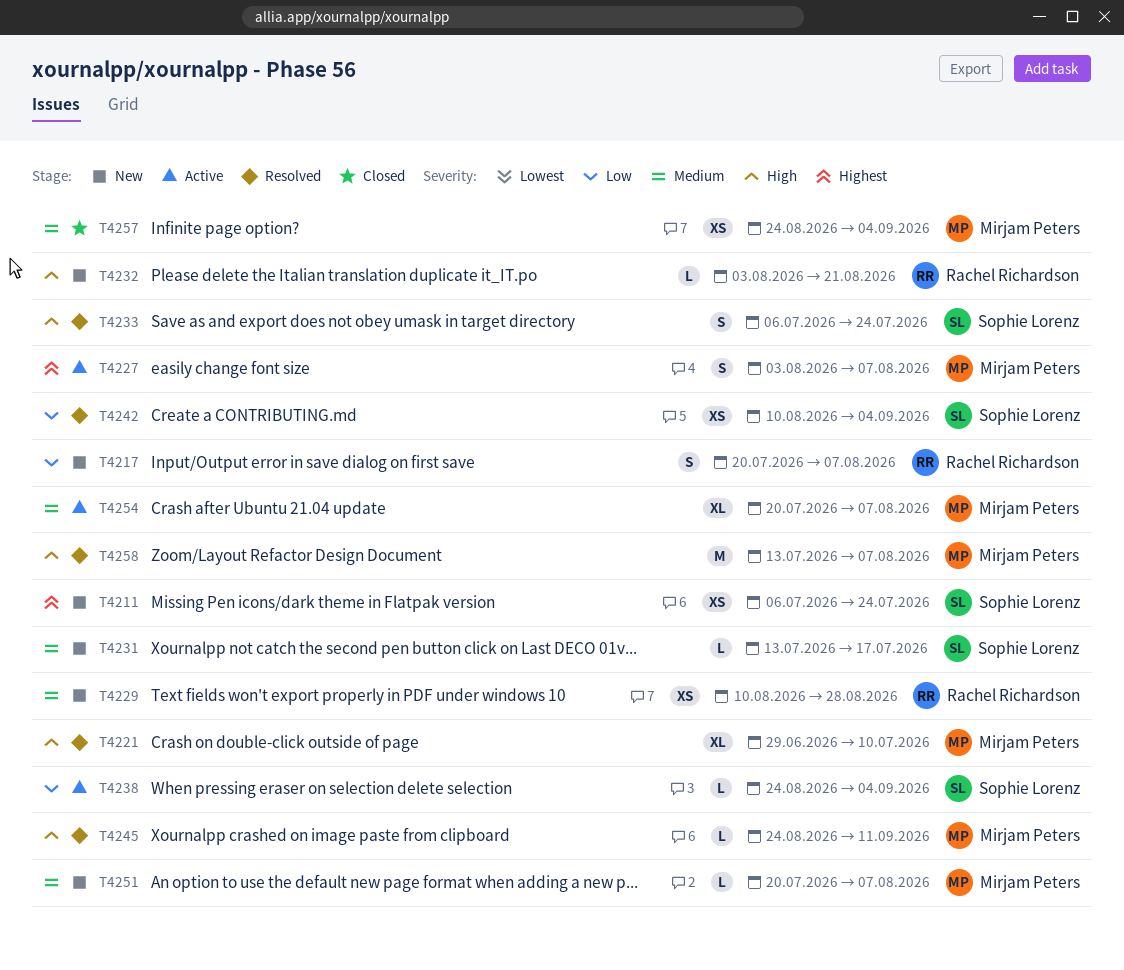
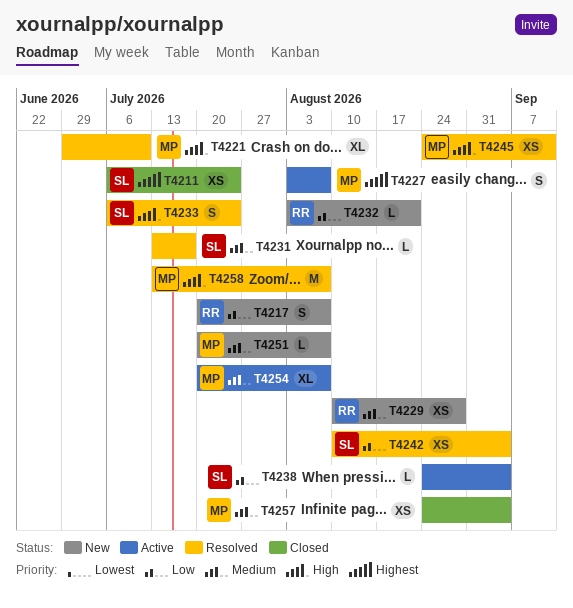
T4211, status: New -> Closed
T4231, status: New -> Resolved
T4232, priority: High -> Low
T4245, estimate: L -> XS

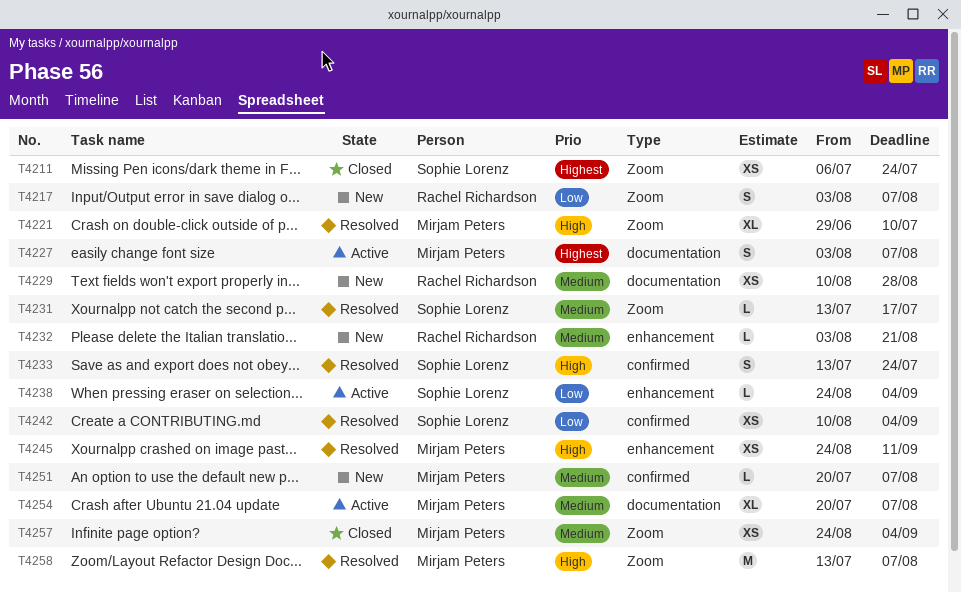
T4217, start: Jul 20 -> Aug 3
T4232, priority: Low -> Medium
T4233, start: Jul 6 -> Jul 13

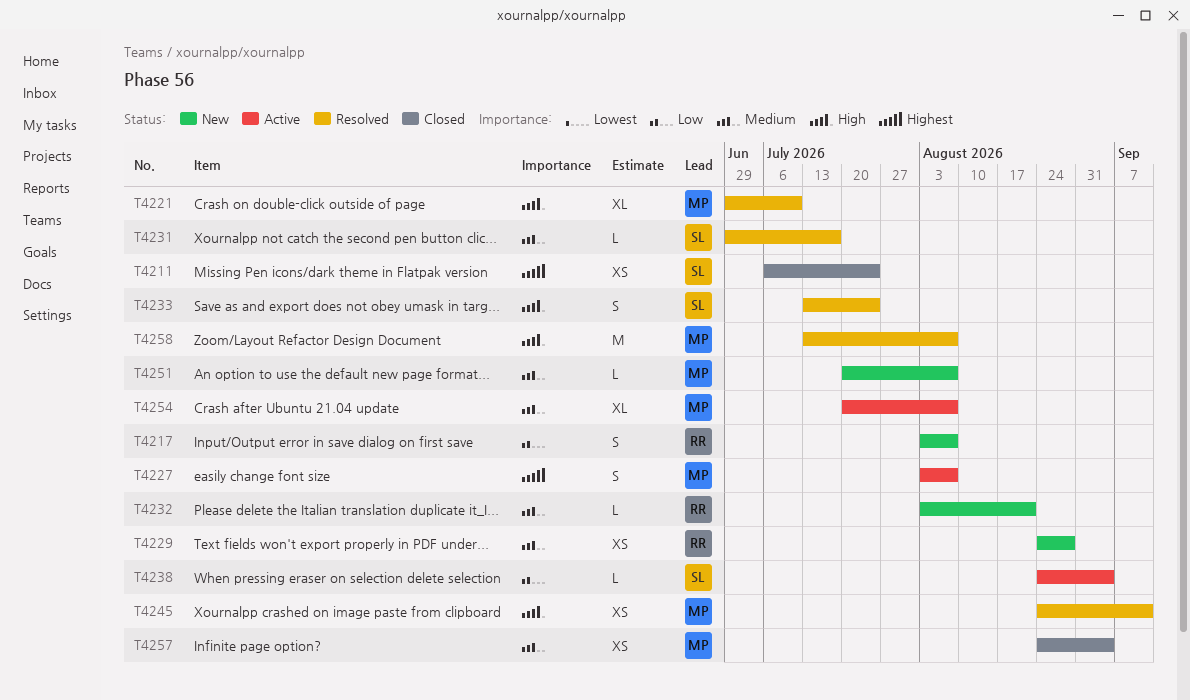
T4229, start: Aug 10 -> Aug 24
T4231, start: Jul 13 -> Jun 29
T4242: present -> none

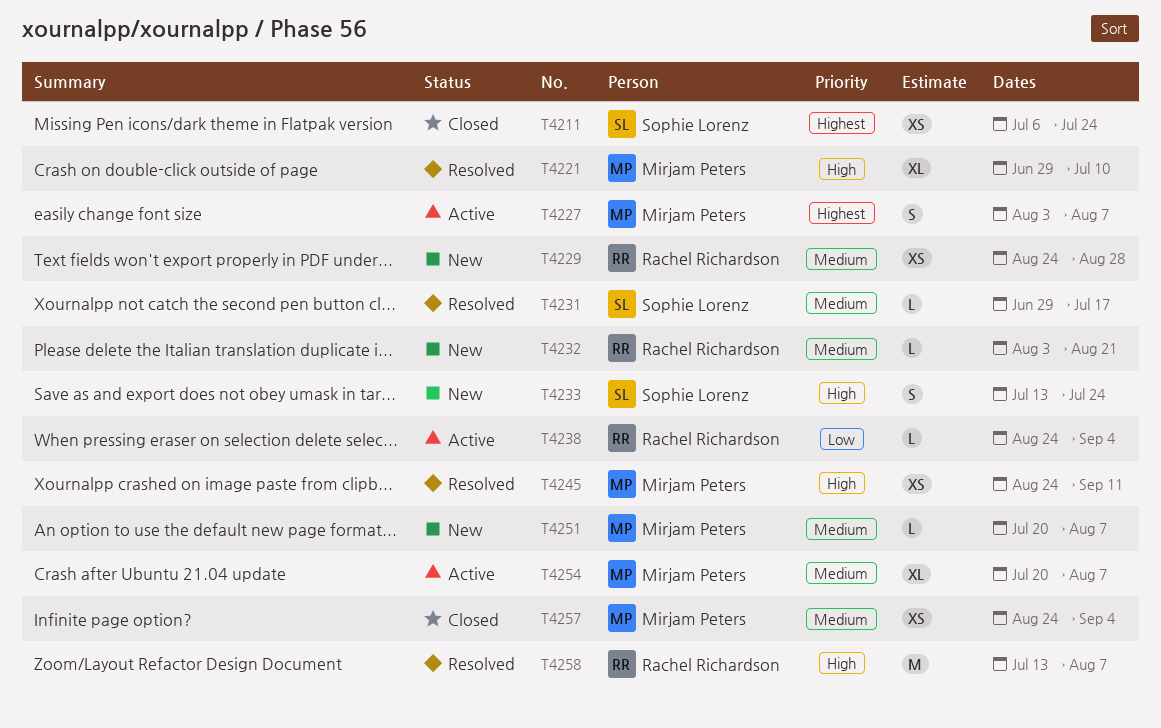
T4217: present -> none
T4233, status: Resolved -> New
T4238, owner: Sophie Lorenz -> Rachel Richardson
T4258, owner: Mirjam Peters -> Rachel Richardson

